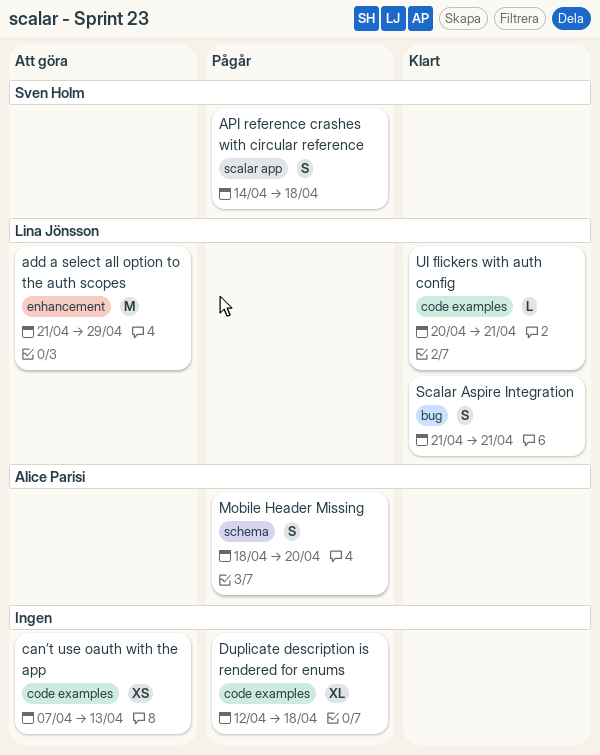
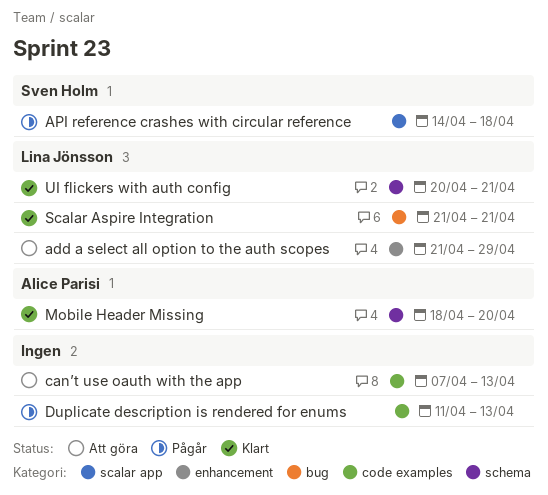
Duplicate description is rendered for enums, start: Apr 12 -> Apr 11
Duplicate description is rendered for enums, due: Apr 18 -> Apr 13
Mobile Header Missing, status: Pågår -> Klart
UI flickers with auth config, label: code examples -> schema

